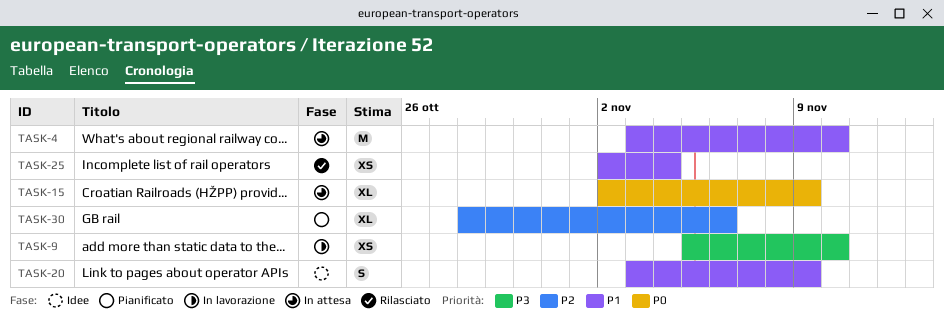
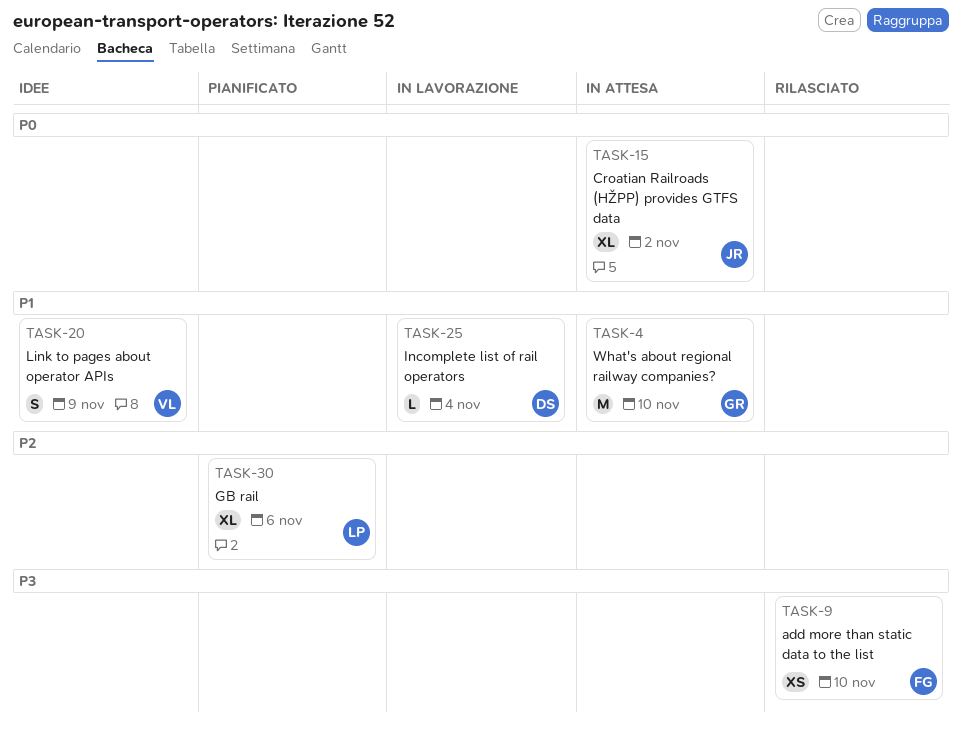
TASK-9, status: In lavorazione -> Rilasciato
TASK-15, due: Nov 9 -> Nov 2
TASK-25, status: Rilasciato -> In lavorazione
TASK-25, estimate: XS -> L

